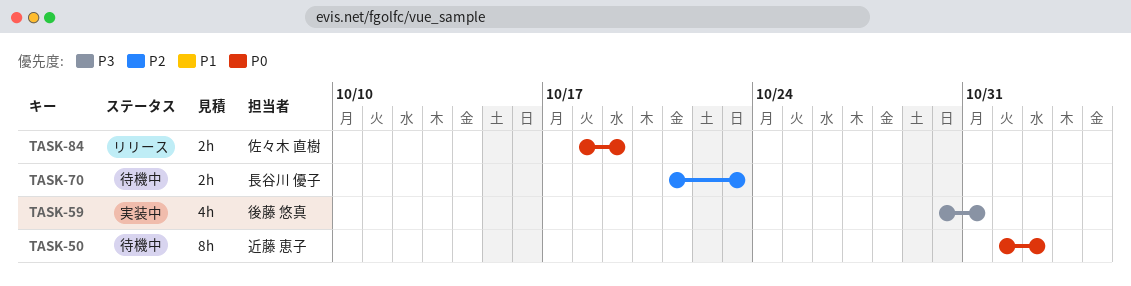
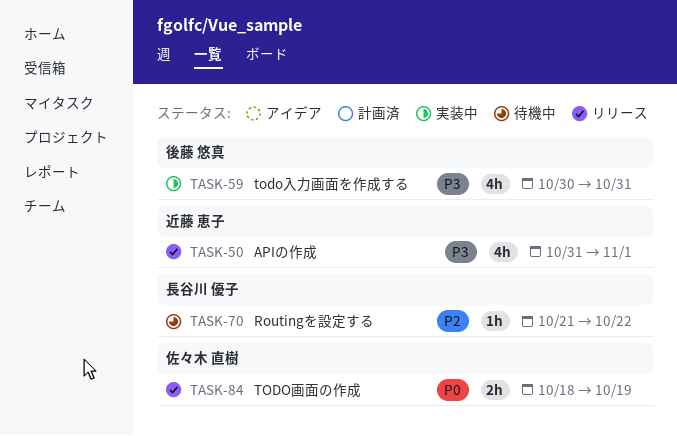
TASK-50, status: 待機中 -> リリース
TASK-50, priority: P0 -> P3
TASK-50, estimate: 8h -> 4h
TASK-50, start: Nov 1 -> Oct 31
TASK-50, due: Nov 2 -> Nov 1
TASK-70, estimate: 2h -> 1h
TASK-70, due: Oct 23 -> Oct 22

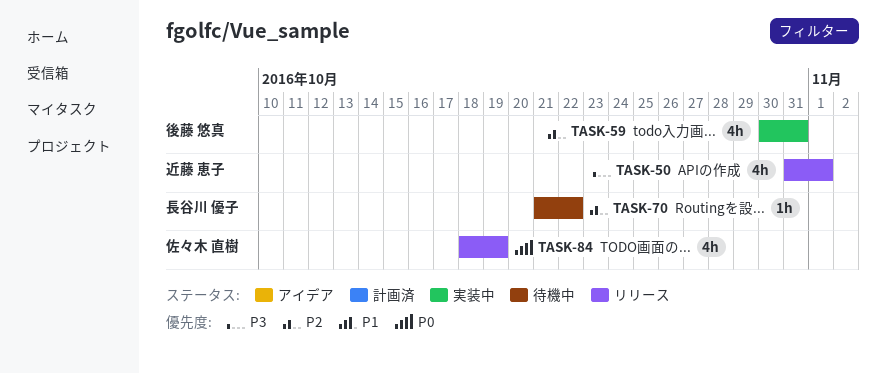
TASK-59, priority: P3 -> P2
TASK-84, estimate: 2h -> 4h

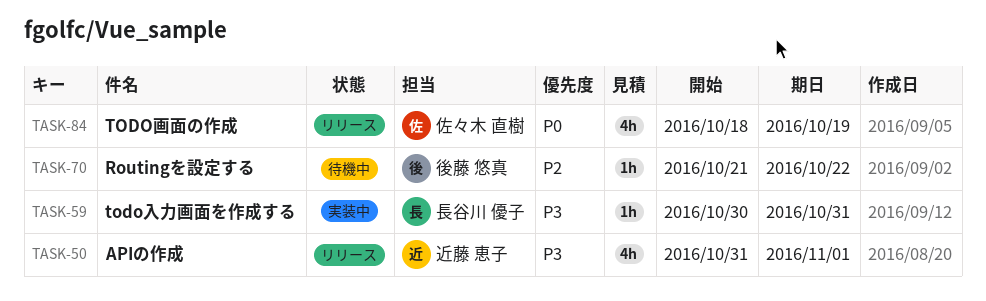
TASK-59, owner: 後藤 悠真 -> 長谷川 優子
TASK-59, priority: P2 -> P3
TASK-59, estimate: 4h -> 1h
TASK-70, owner: 長谷川 優子 -> 後藤 悠真

